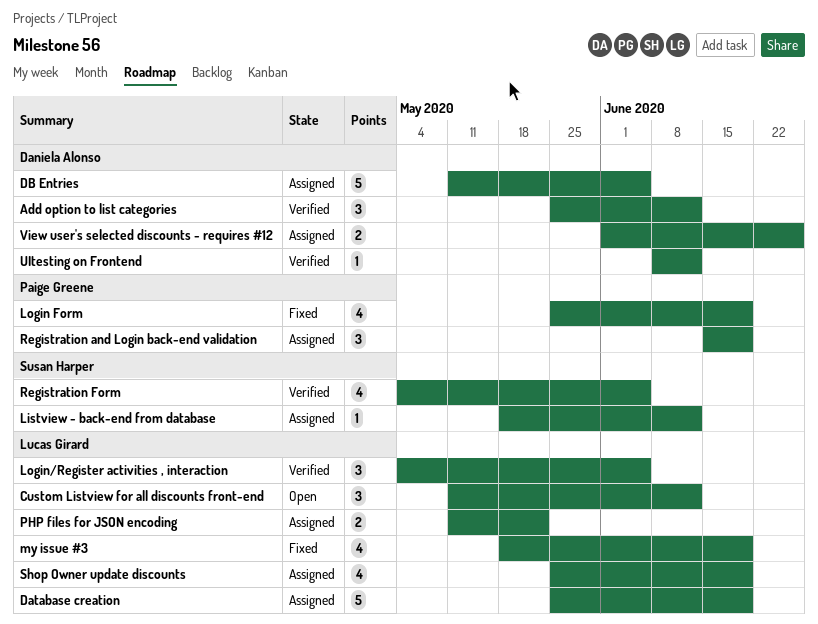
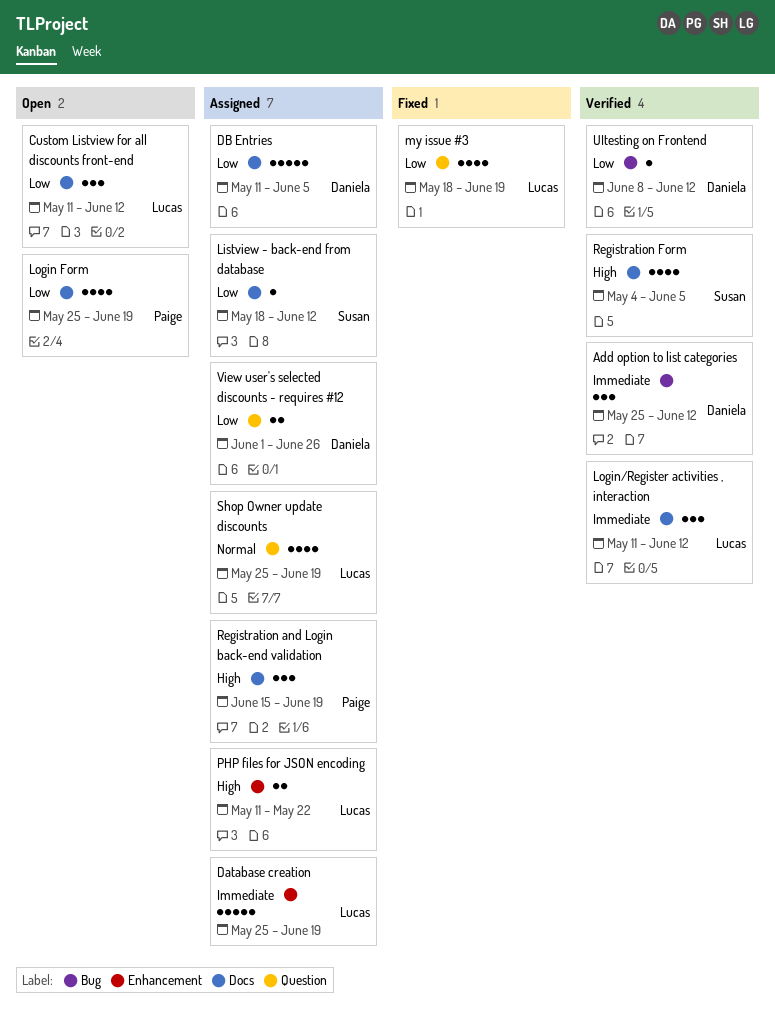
Login Form, status: Fixed -> Open
Login/Register activities , interaction, start: May 4 -> May 11
Login/Register activities , interaction, due: Jun 5 -> Jun 12

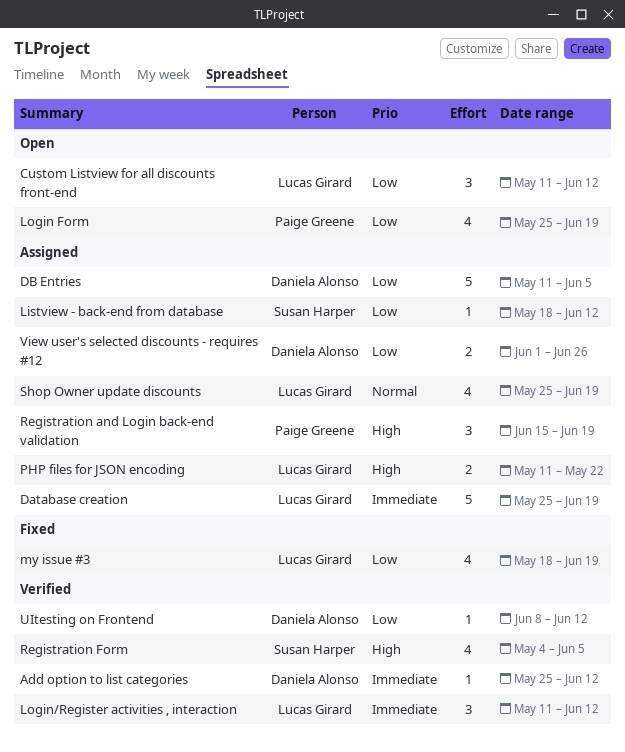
Add option to list categories, estimate: 3 -> 1

